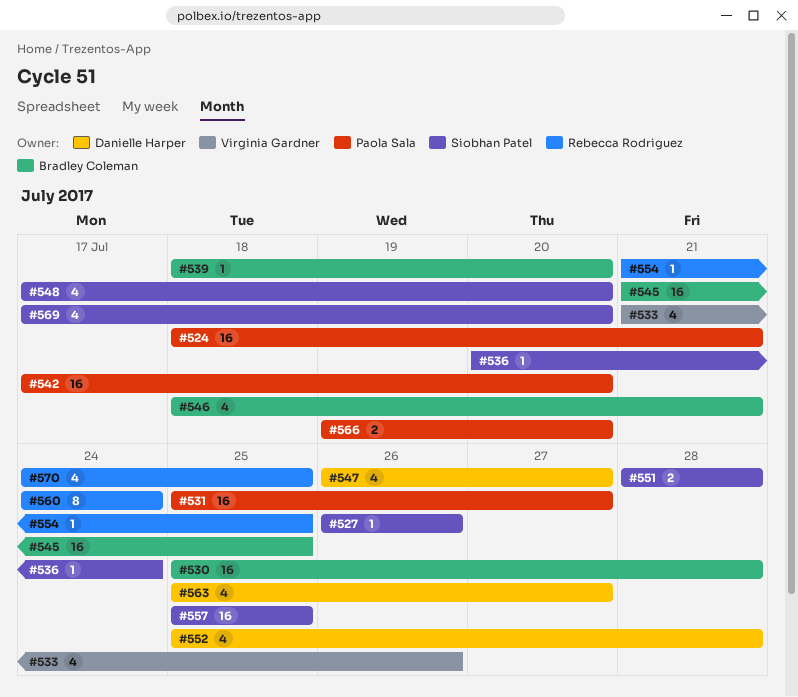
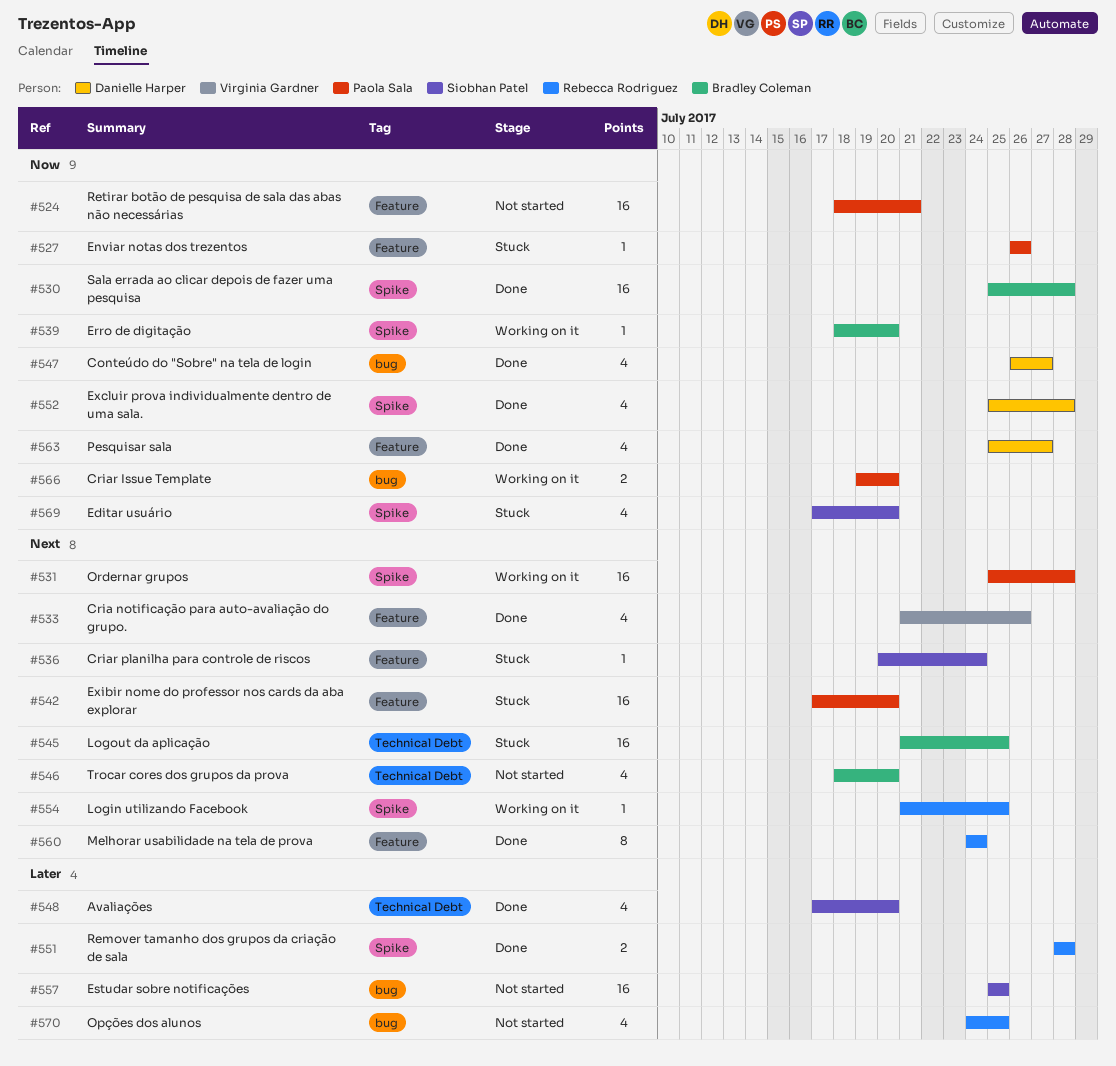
#527, owner: Siobhan Patel -> Paola Sala
#531, due: Jul 27 -> Jul 28
#546, due: Jul 21 -> Jul 20
#551, owner: Siobhan Patel -> Rebecca Rodriguez

